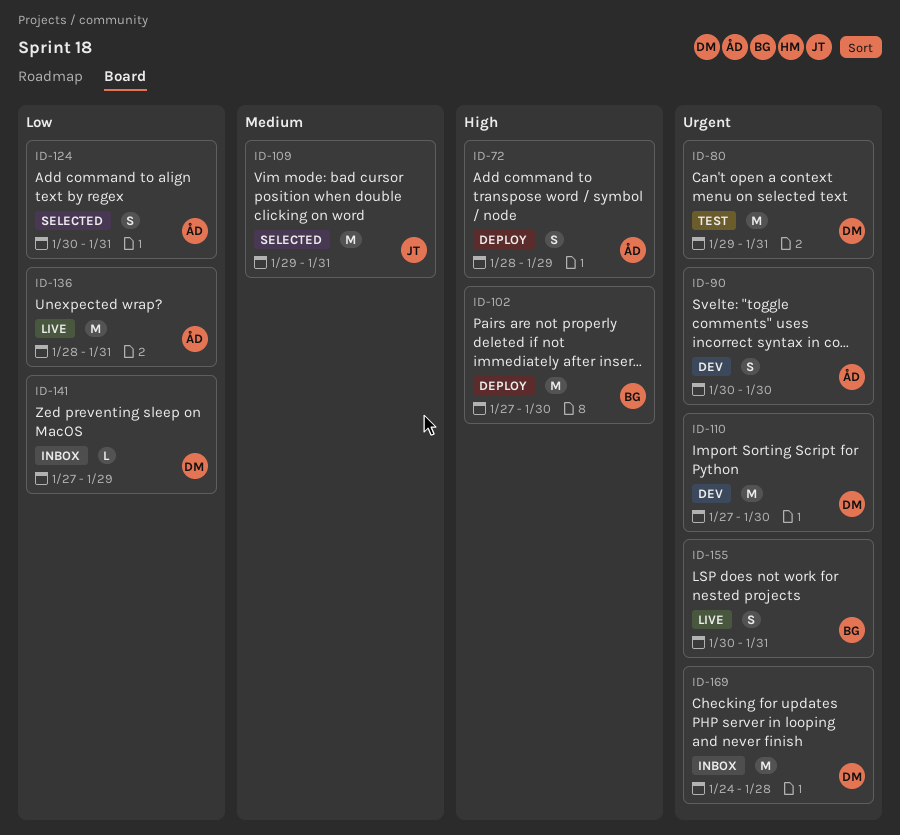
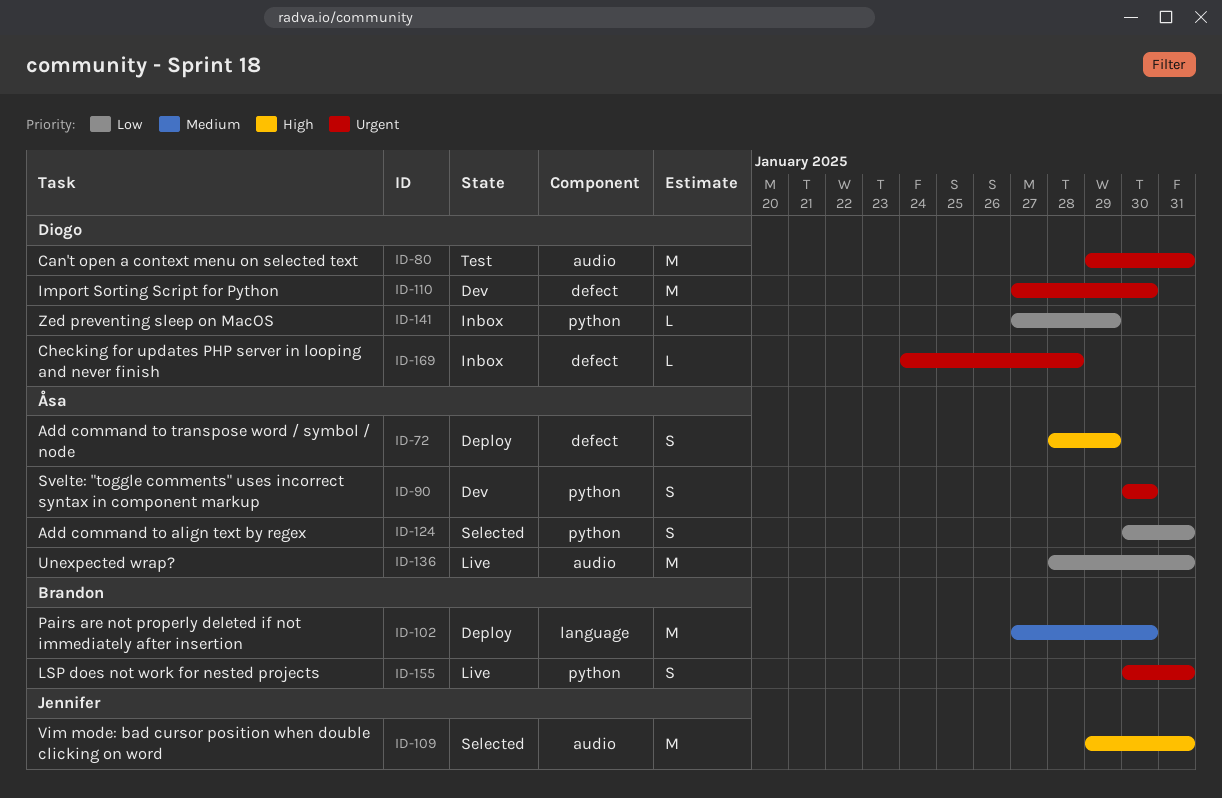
ID-102, priority: High -> Medium
ID-109, priority: Medium -> High
ID-169, estimate: M -> L

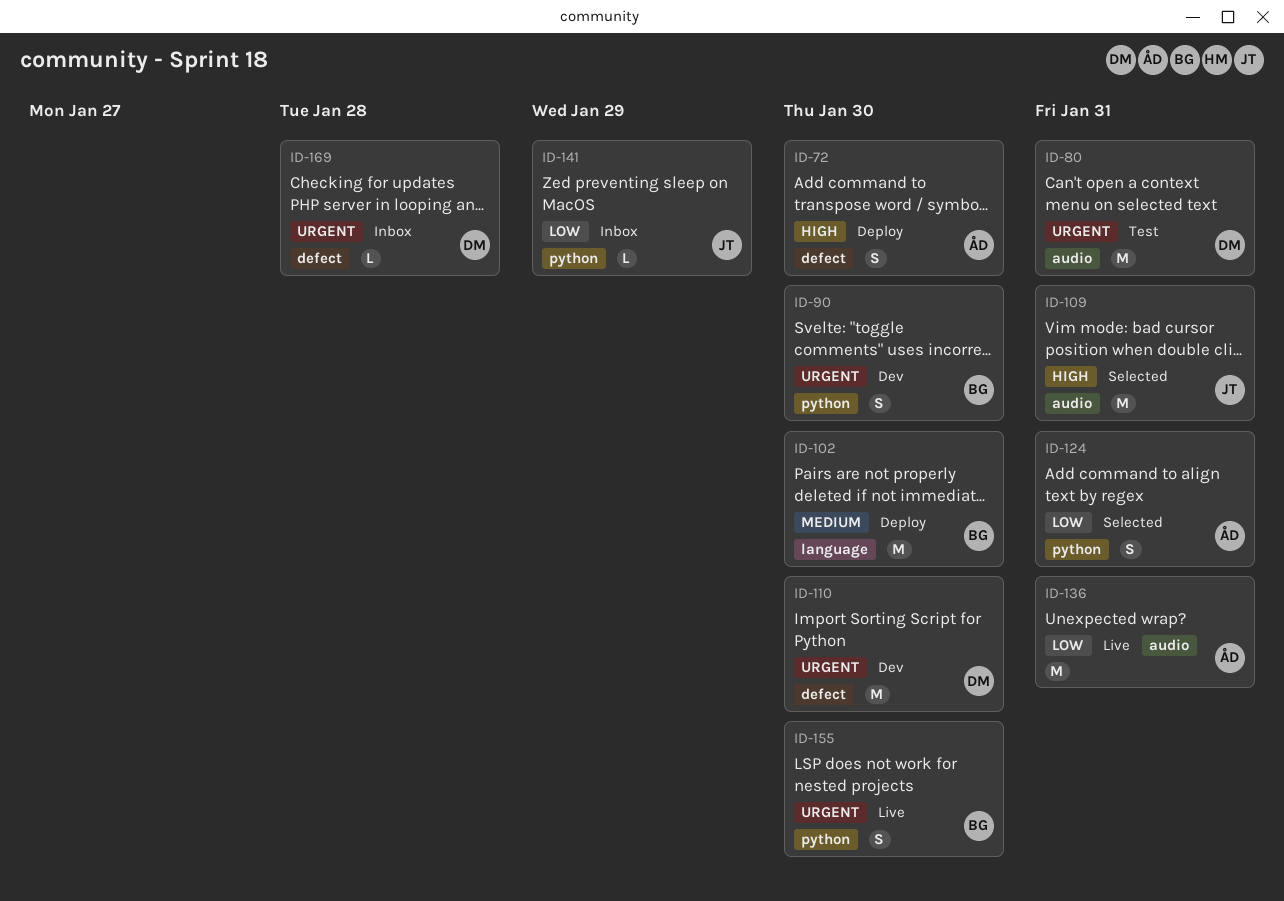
ID-72, due: Jan 29 -> Jan 30
ID-90, owner: Åsa -> Brandon
ID-141, owner: Diogo -> Jennifer
ID-155, due: Jan 31 -> Jan 30

